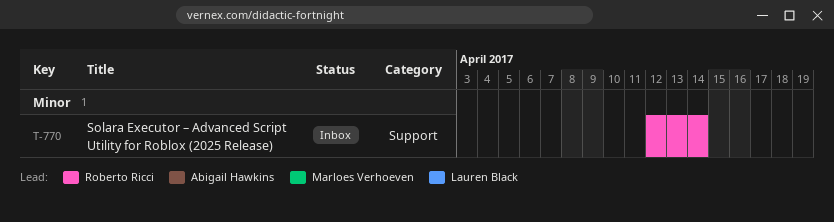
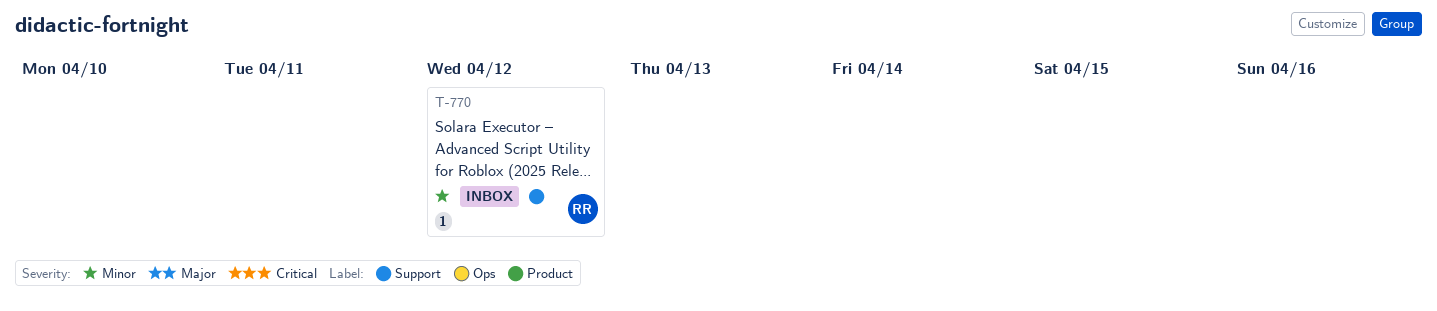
T-770, due: Apr 14 -> Apr 12

